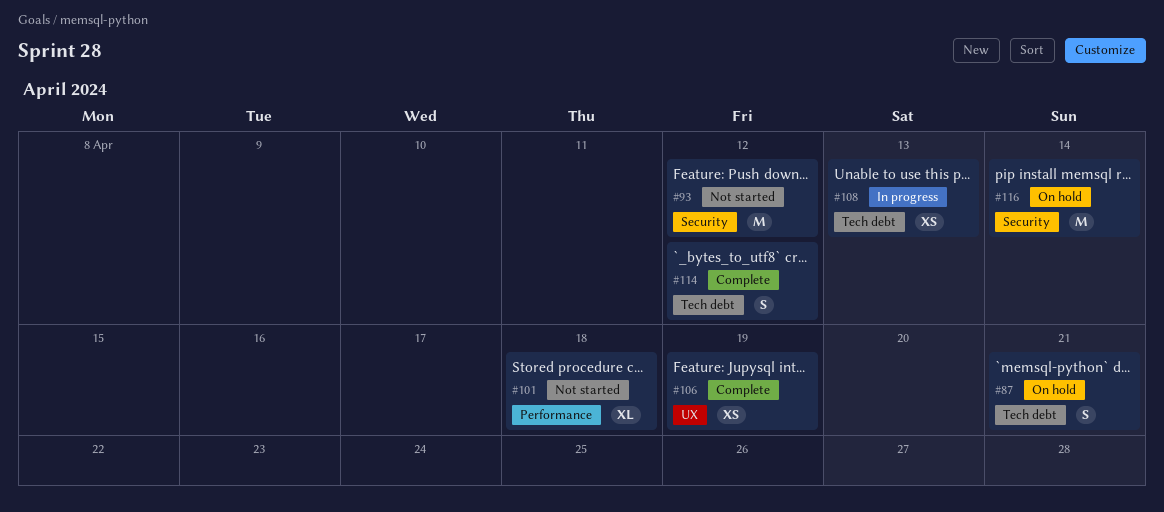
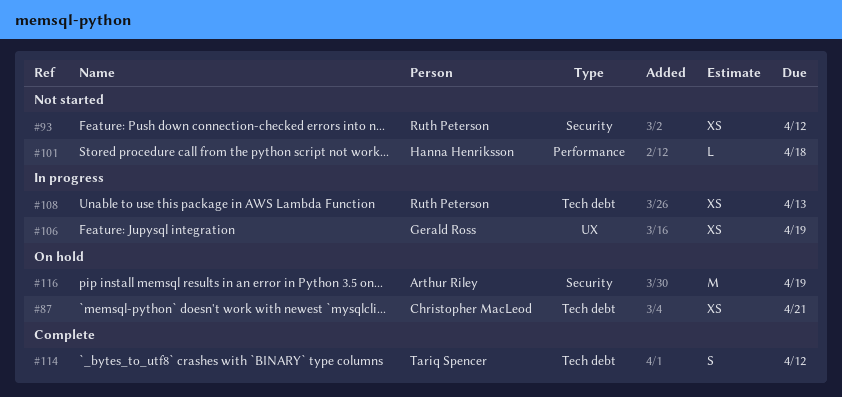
#87, estimate: S -> XS
#93, estimate: M -> XS
#101, estimate: XL -> L
#106, status: Complete -> In progress
#116, due: Apr 14 -> Apr 19

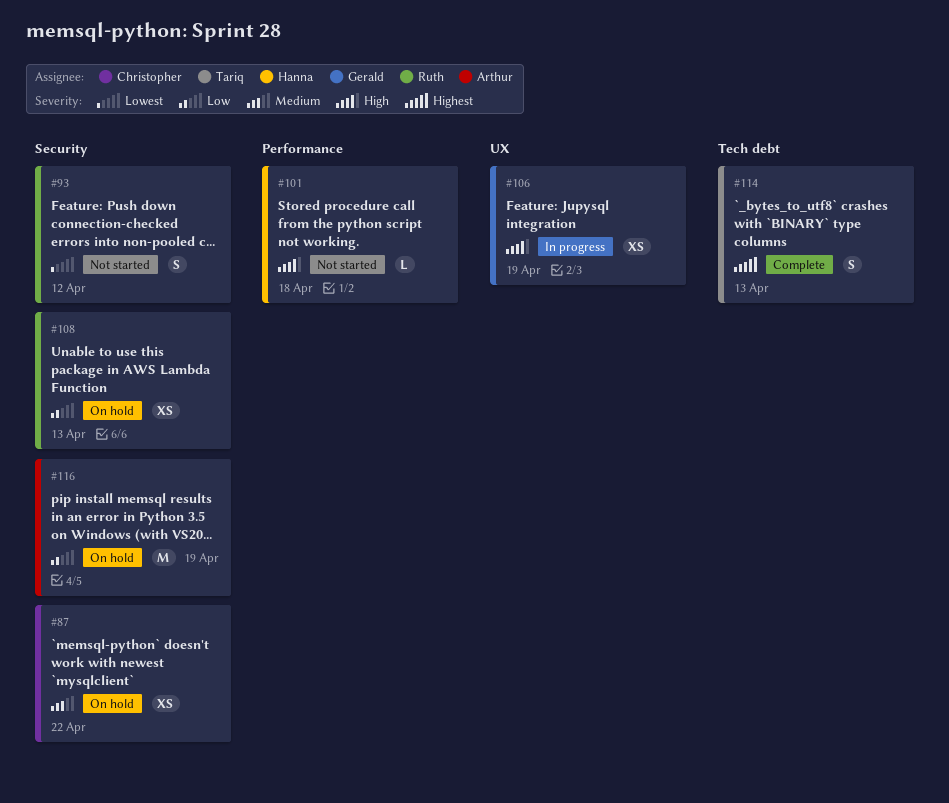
#87, label: Tech debt -> Security
#87, due: Apr 21 -> Apr 22
#93, estimate: XS -> S
#108, status: In progress -> On hold
#108, label: Tech debt -> Security
#114, due: Apr 12 -> Apr 13

